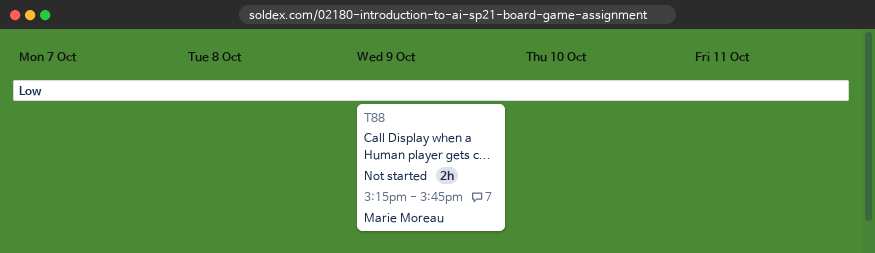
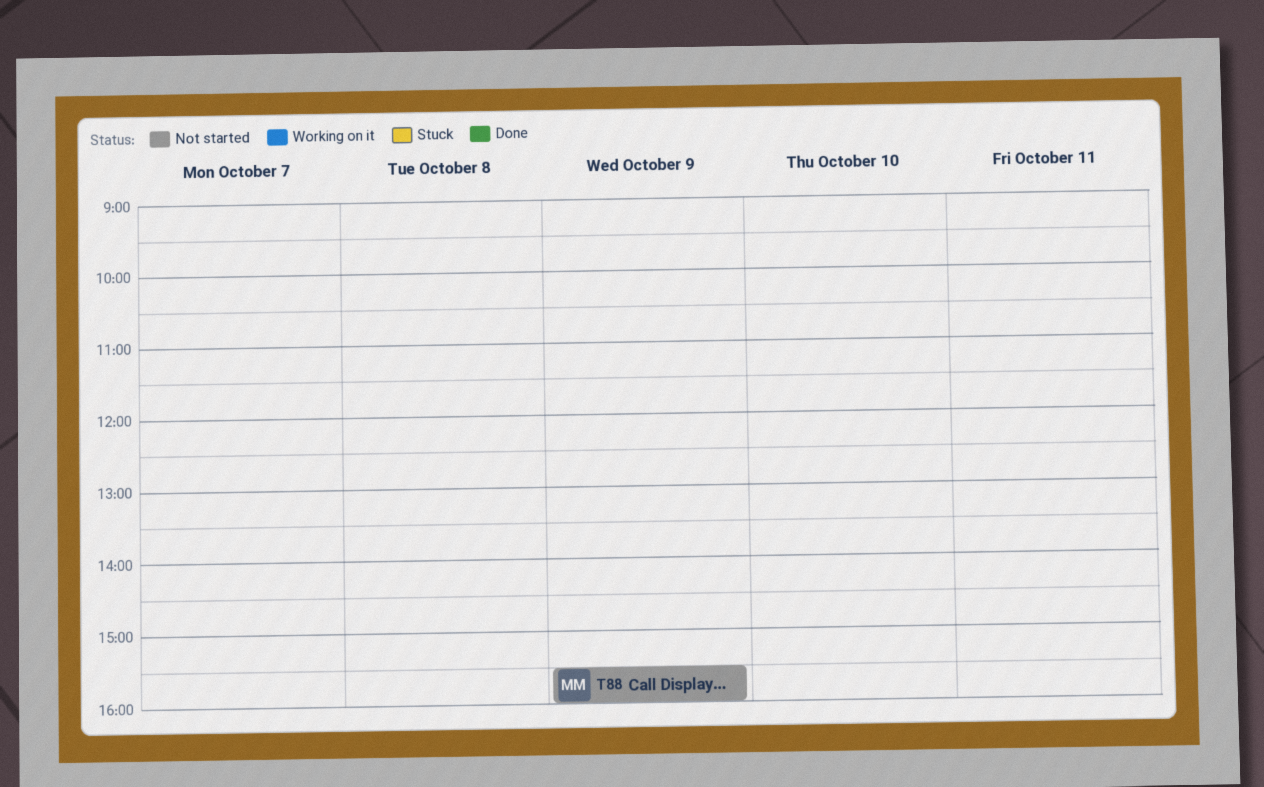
T88, begins: 15:15 -> 15:30
T88, ends: 15:45 -> 16:00

